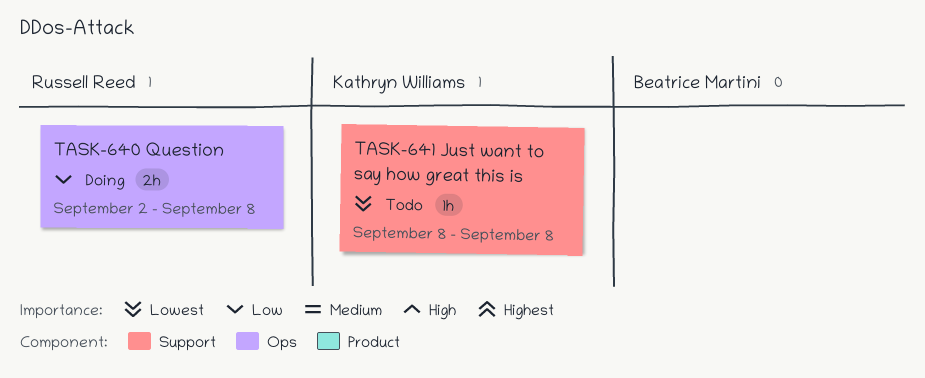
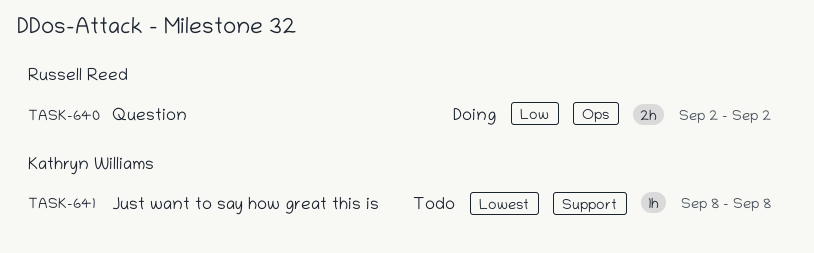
TASK-640, due: Sep 8 -> Sep 2

